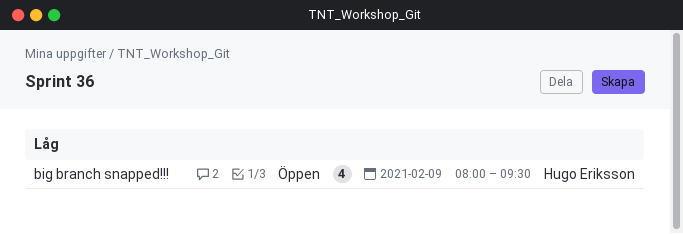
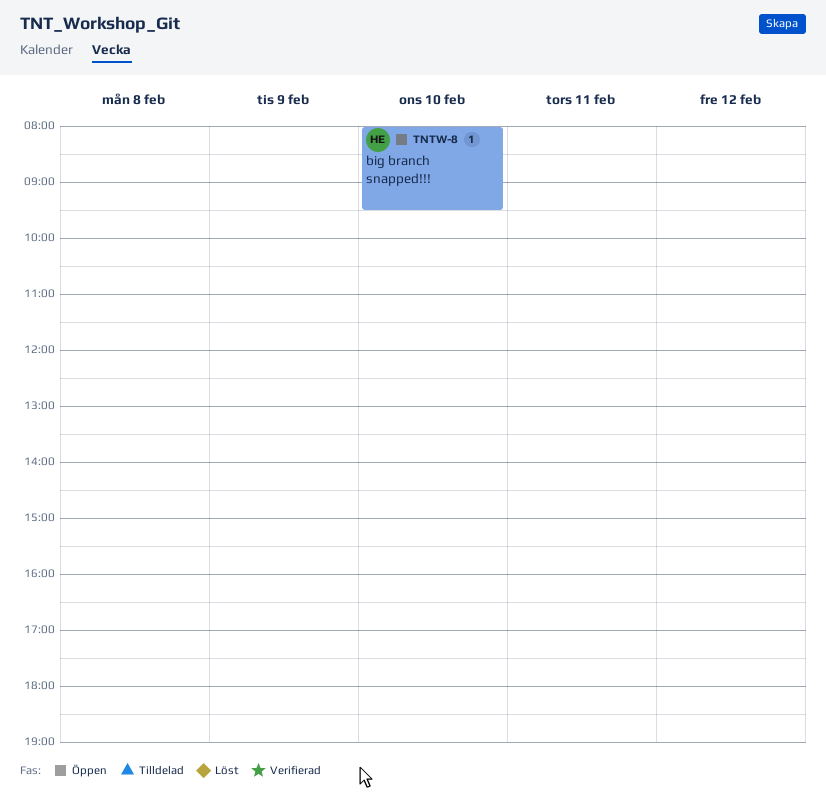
big branch snapped!!!, estimate: 4 -> 1
big branch snapped!!!, day: Feb 9 -> Feb 10

